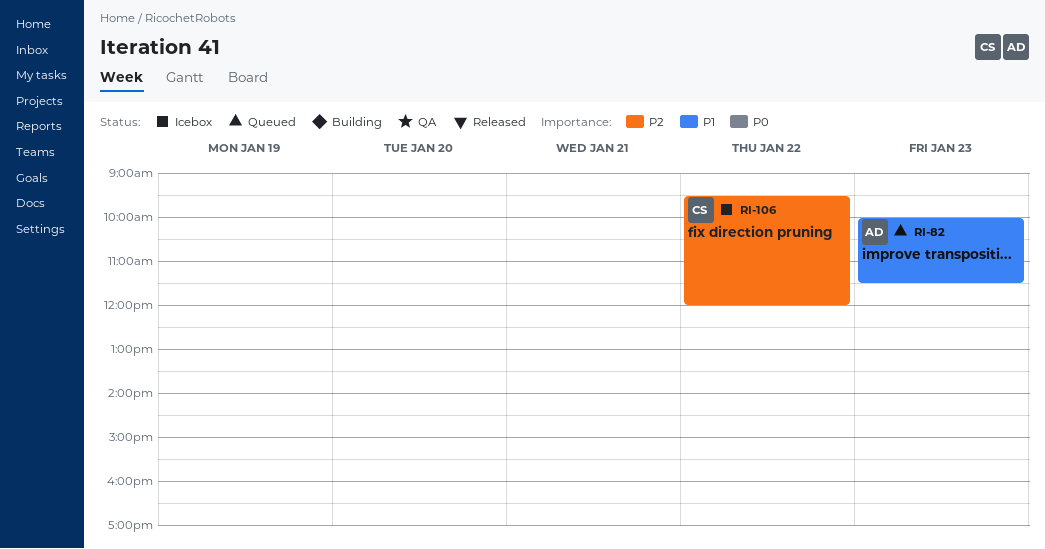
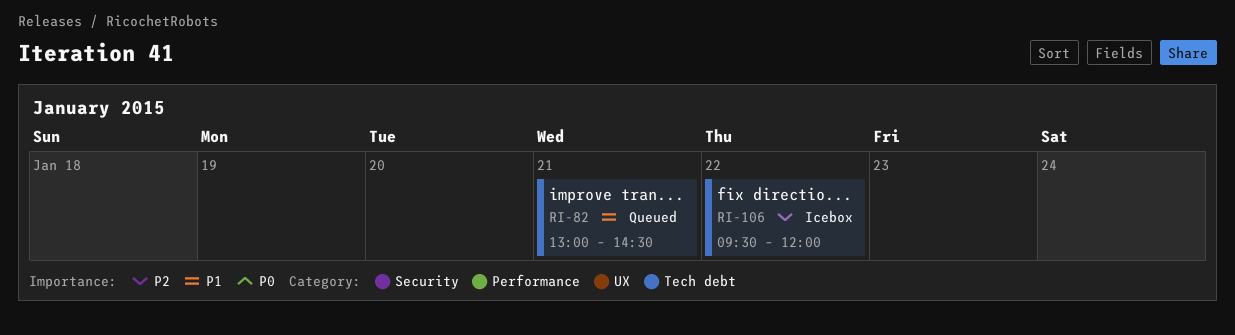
RI-82, day: Jan 23 -> Jan 21
RI-82, begins: 10:00 -> 13:00
RI-82, ends: 11:30 -> 14:30

